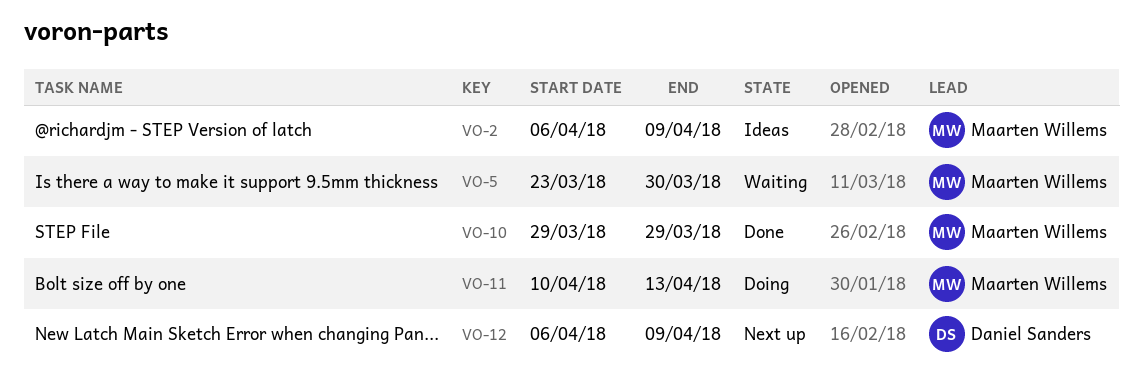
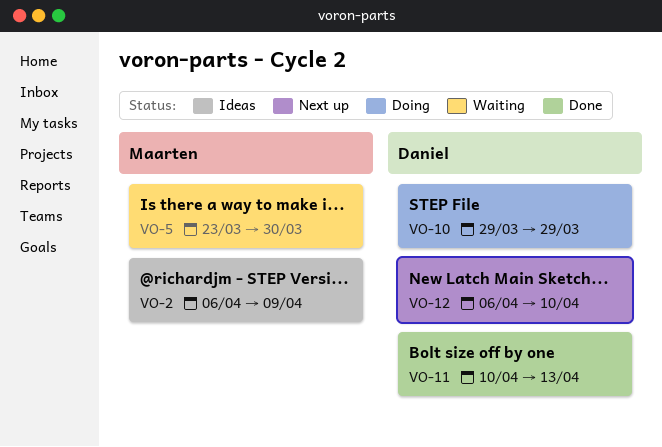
VO-10, status: Done -> Doing
VO-10, owner: Maarten Willems -> Daniel Sanders
VO-11, status: Doing -> Done
VO-11, owner: Maarten Willems -> Daniel Sanders
VO-12, due: Apr 9 -> Apr 10

